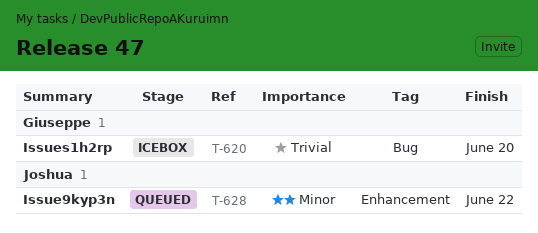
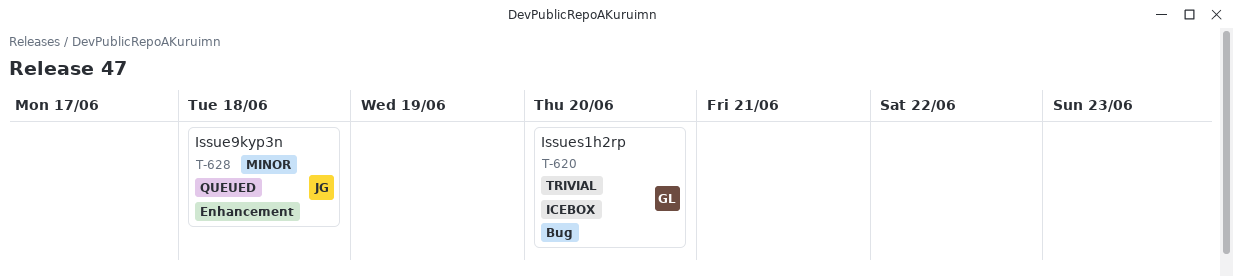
T-628, due: Jun 22 -> Jun 18

